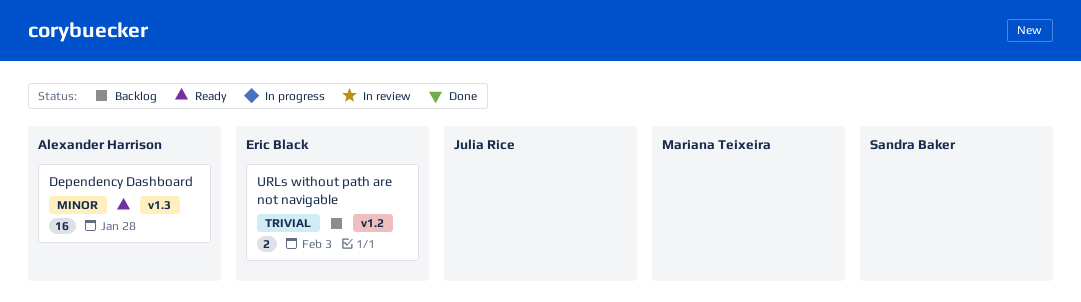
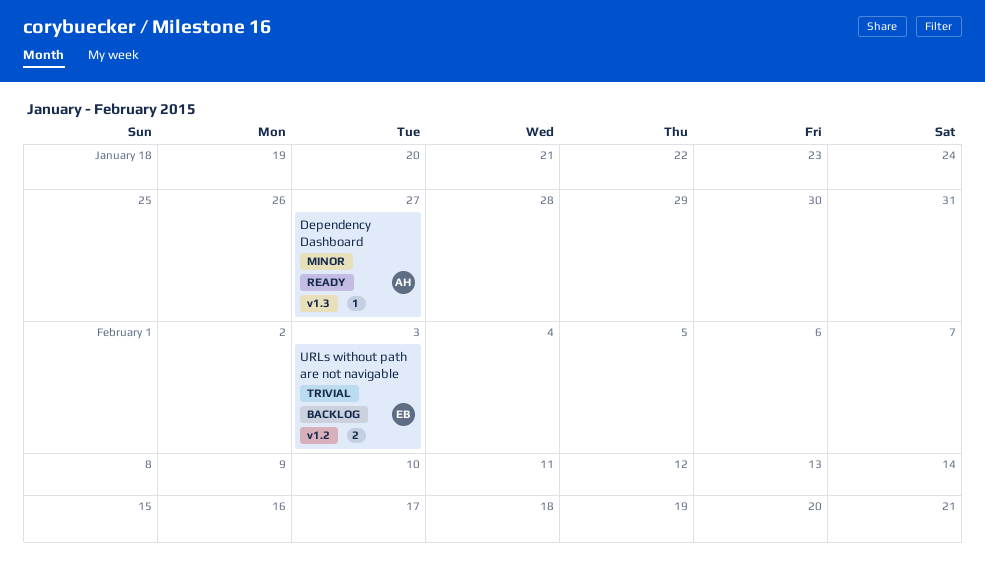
Dependency Dashboard, estimate: 16 -> 1
Dependency Dashboard, due: Jan 28 -> Jan 27

